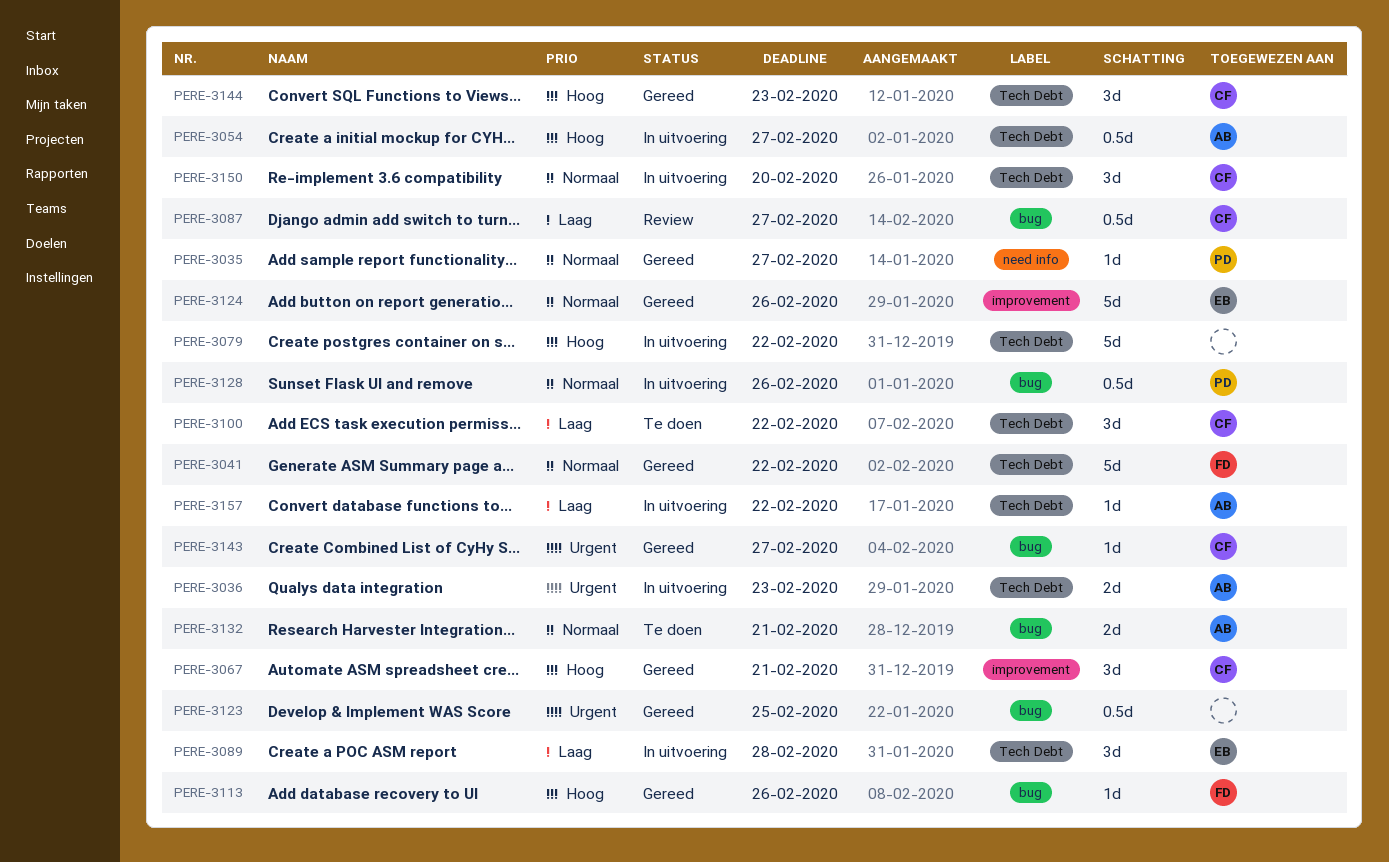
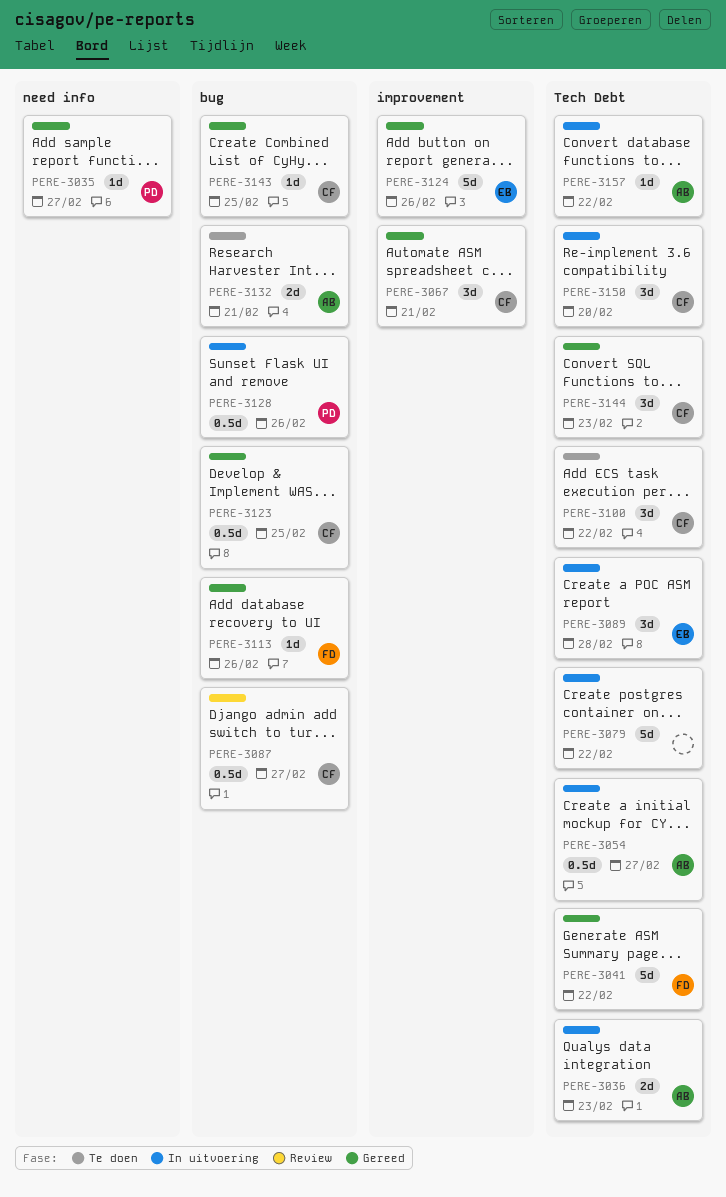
PERE-3123, owner: none -> CF
PERE-3143, due: Feb 27 -> Feb 25

